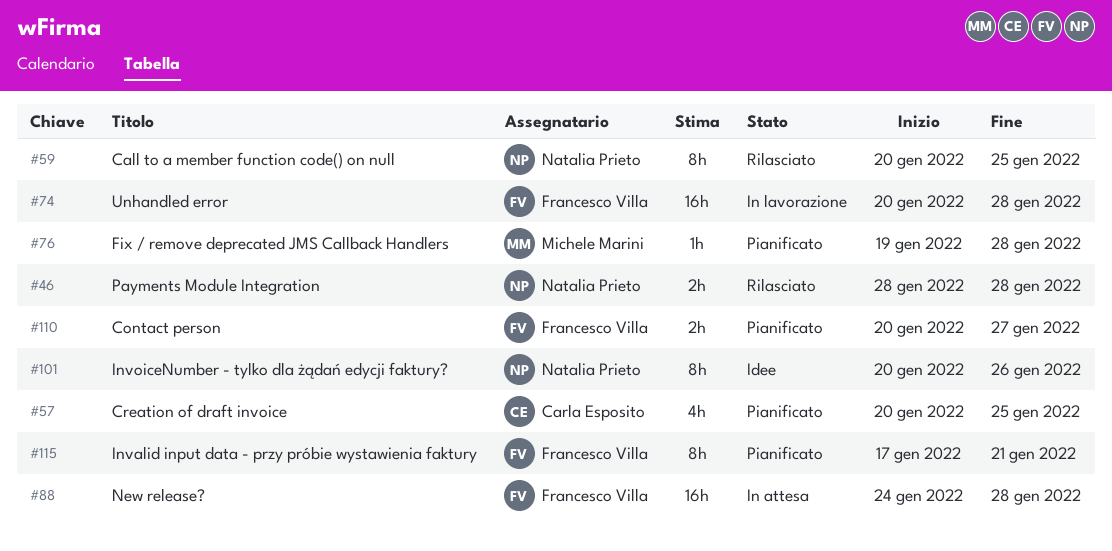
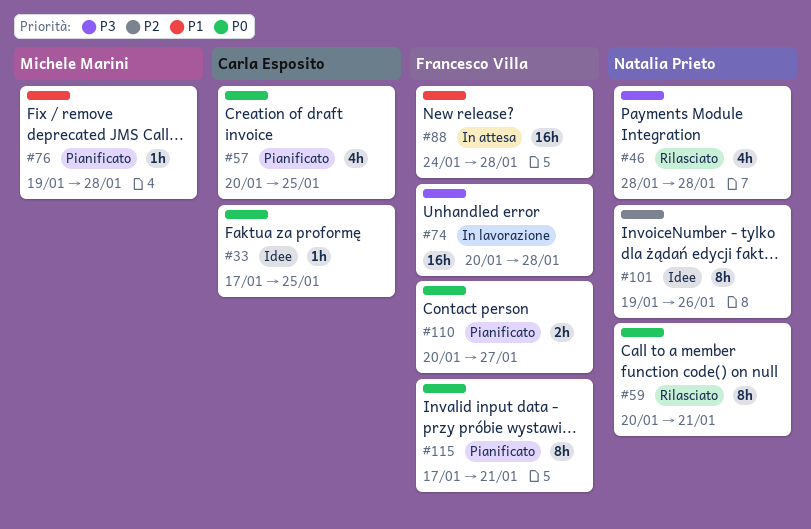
#33: none -> present
#46, estimate: 2h -> 4h
#59, due: Jan 25 -> Jan 21
#101, start: Jan 20 -> Jan 19

